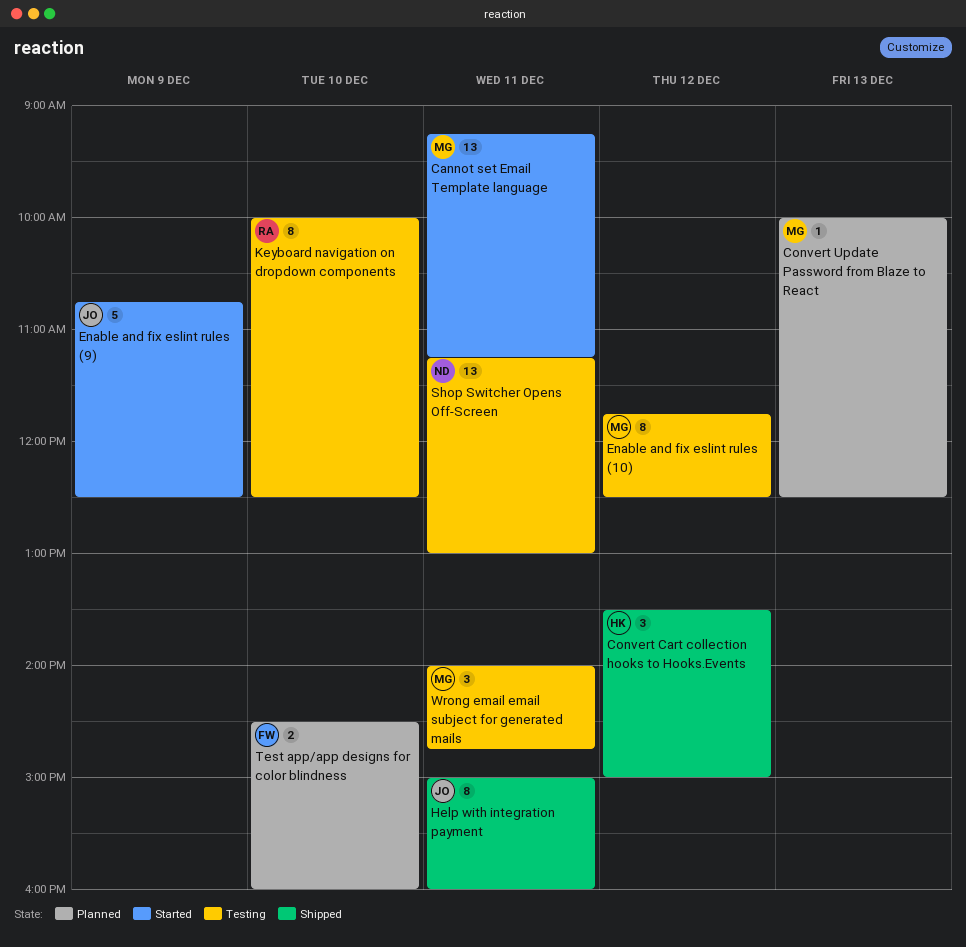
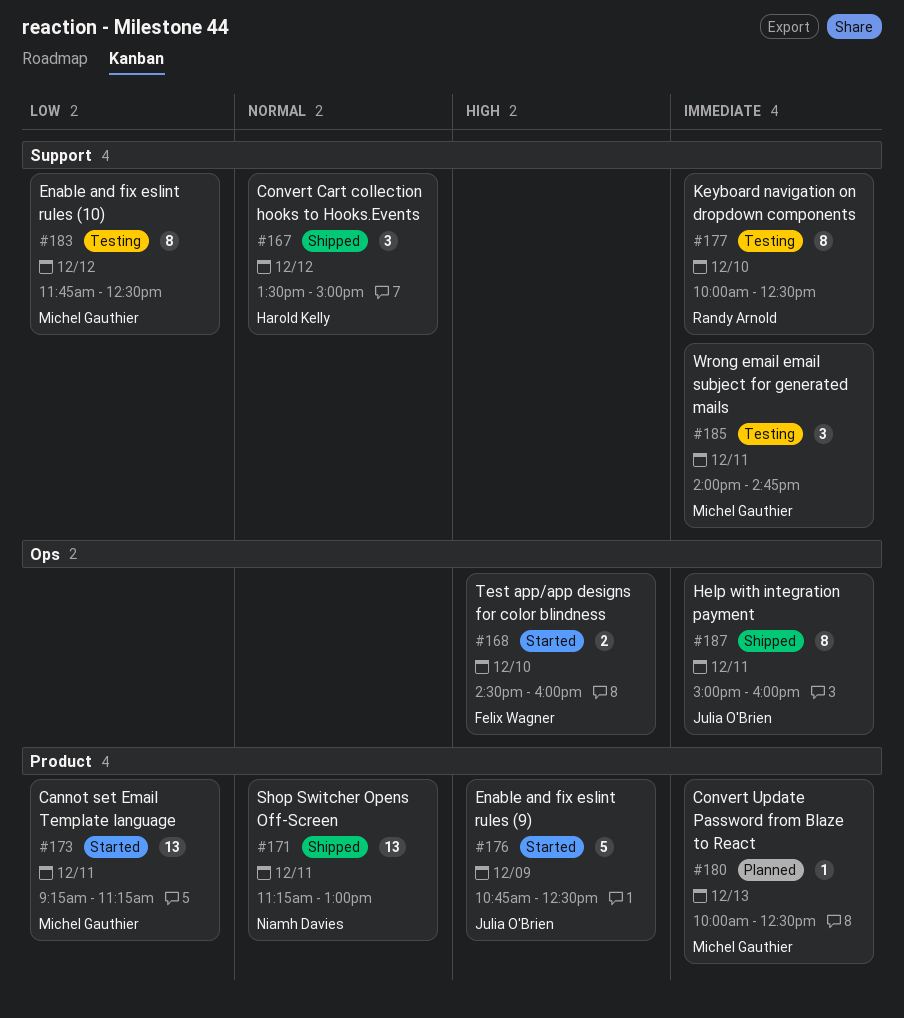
Shop Switcher Opens Off-Screen, status: Testing -> Shipped
Test app/app designs for color blindness, status: Planned -> Started

